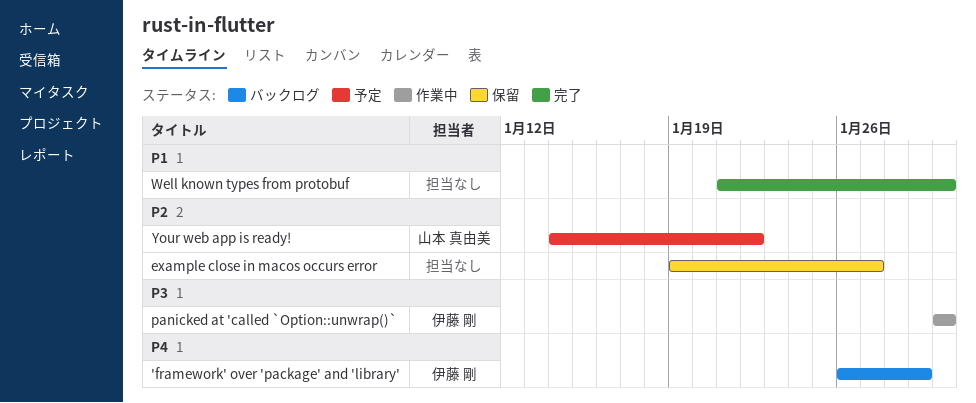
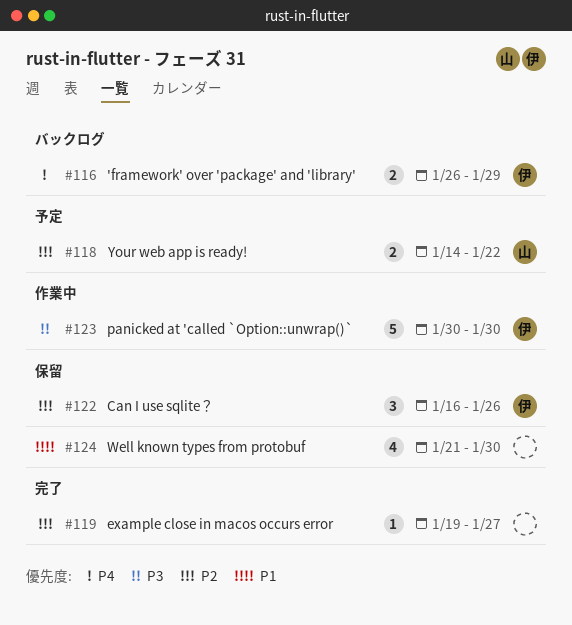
Can I use sqlite？: none -> present
example close in macos occurs error, status: 保留 -> 完了
Well known types from protobuf, status: 完了 -> 保留

